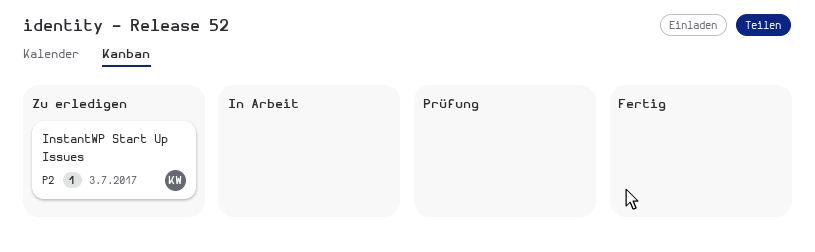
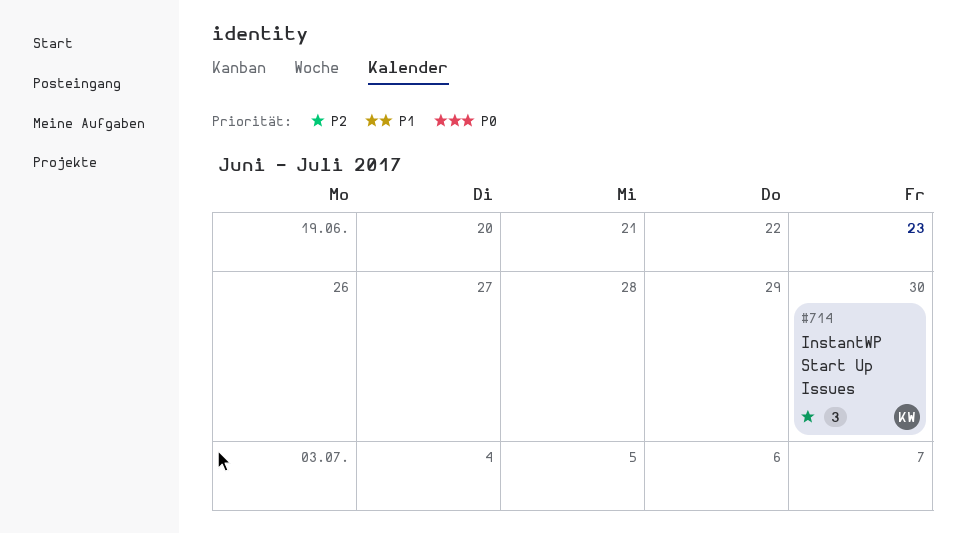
InstantWP Start Up Issues, estimate: 1 -> 3
InstantWP Start Up Issues, due: Jul 3 -> Jun 30

